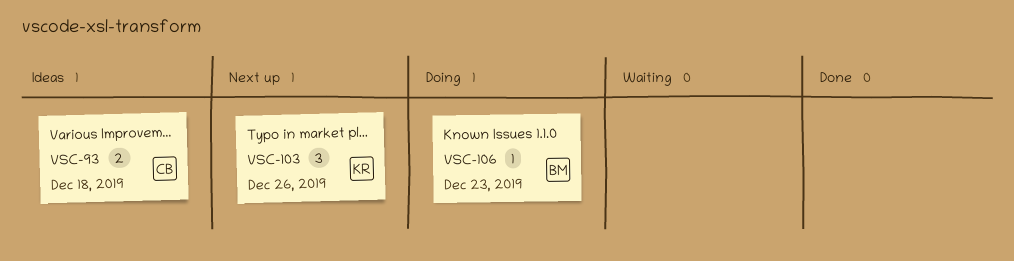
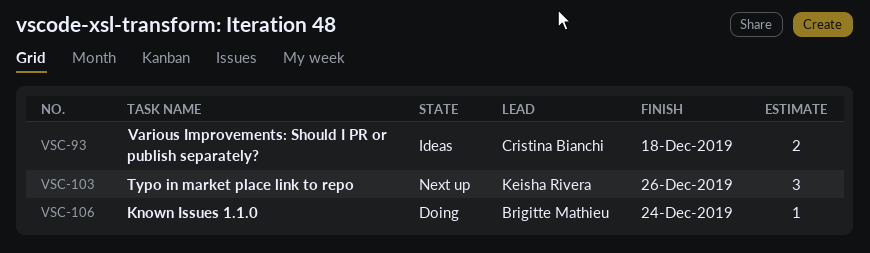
VSC-106, due: Dec 23 -> Dec 24

